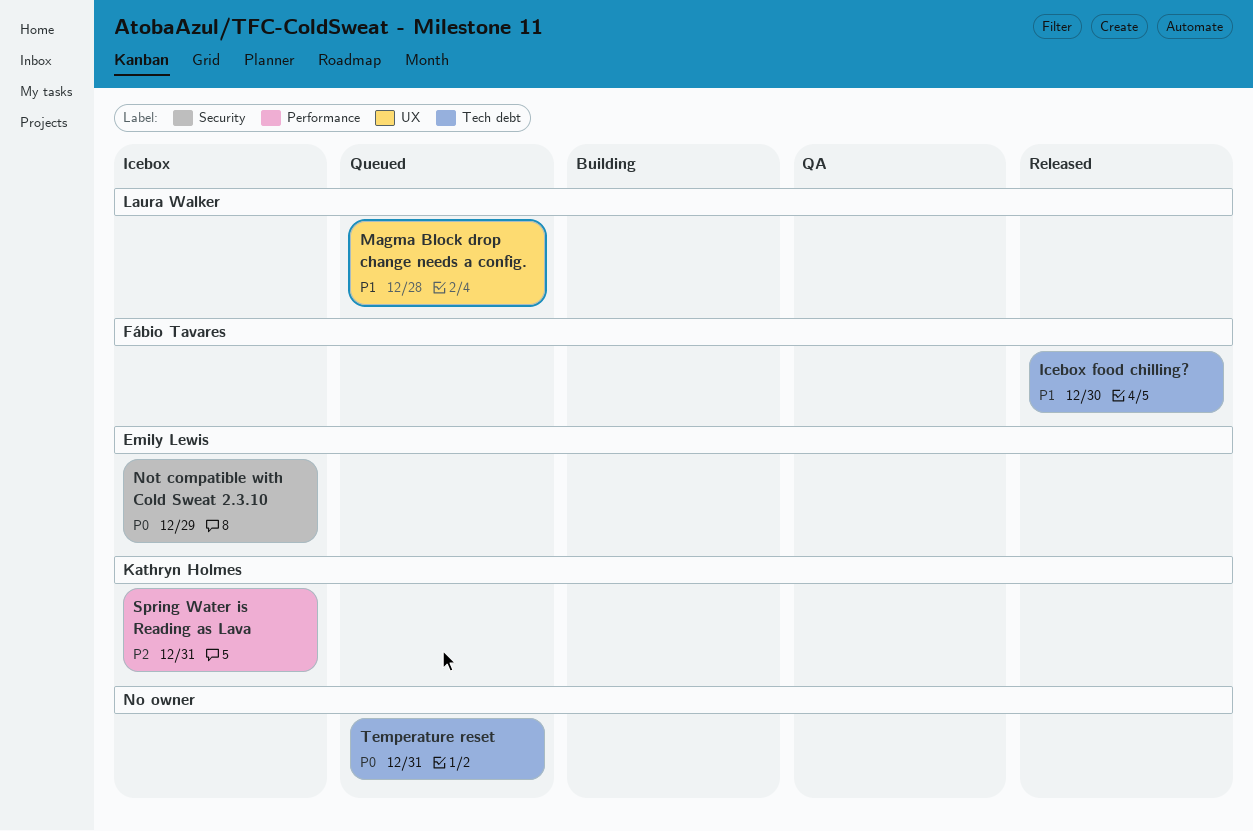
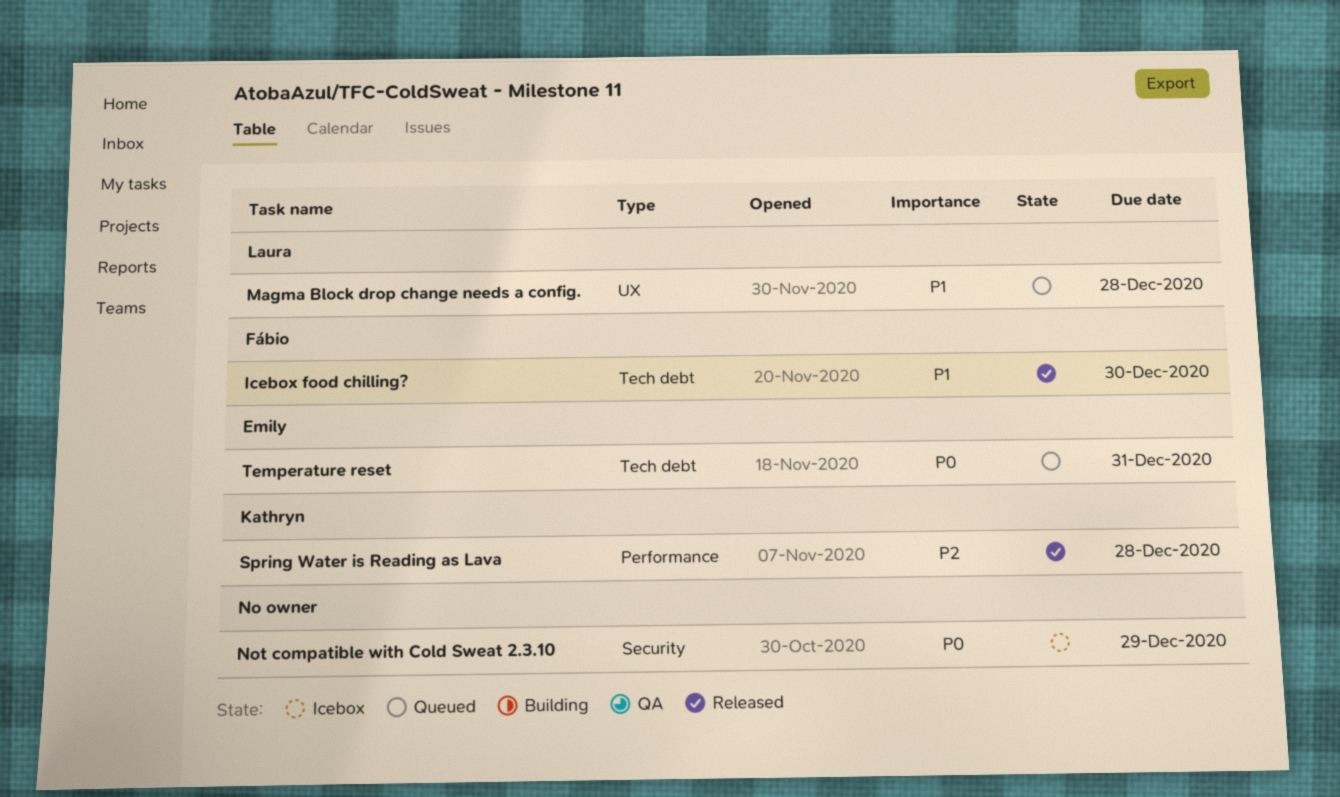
Not compatible with Cold Sweat 2.3.10, owner: Emily Lewis -> none
Spring Water is Reading as Lava, status: Icebox -> Released
Spring Water is Reading as Lava, due: Dec 31 -> Dec 28
Temperature reset, owner: none -> Emily Lewis

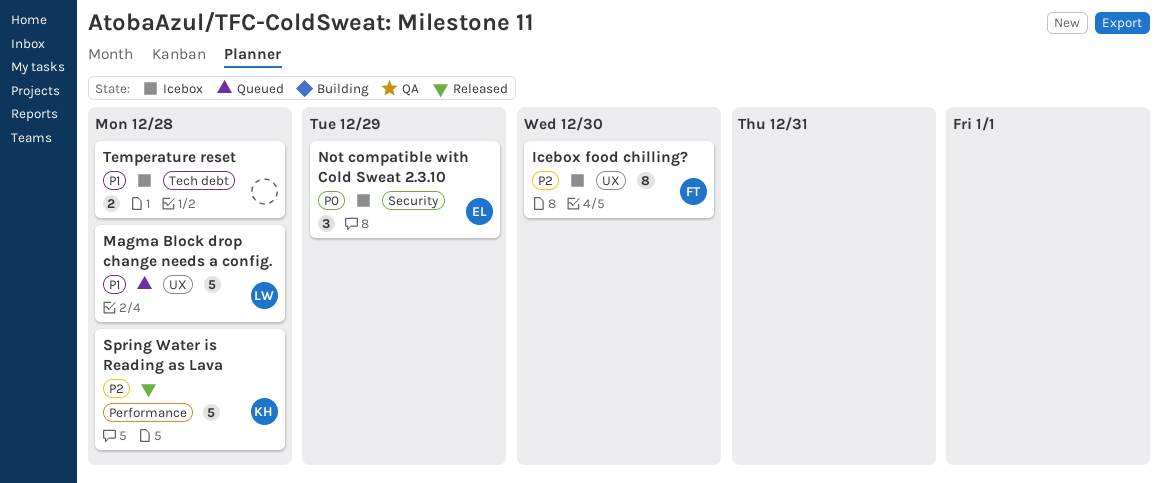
Icebox food chilling?, status: Released -> Icebox
Icebox food chilling?, priority: P1 -> P2
Icebox food chilling?, label: Tech debt -> UX
Not compatible with Cold Sweat 2.3.10, owner: none -> Emily
Temperature reset, status: Queued -> Icebox
Temperature reset, owner: Emily -> none
Temperature reset, priority: P0 -> P1
Temperature reset, due: Dec 31 -> Dec 28

